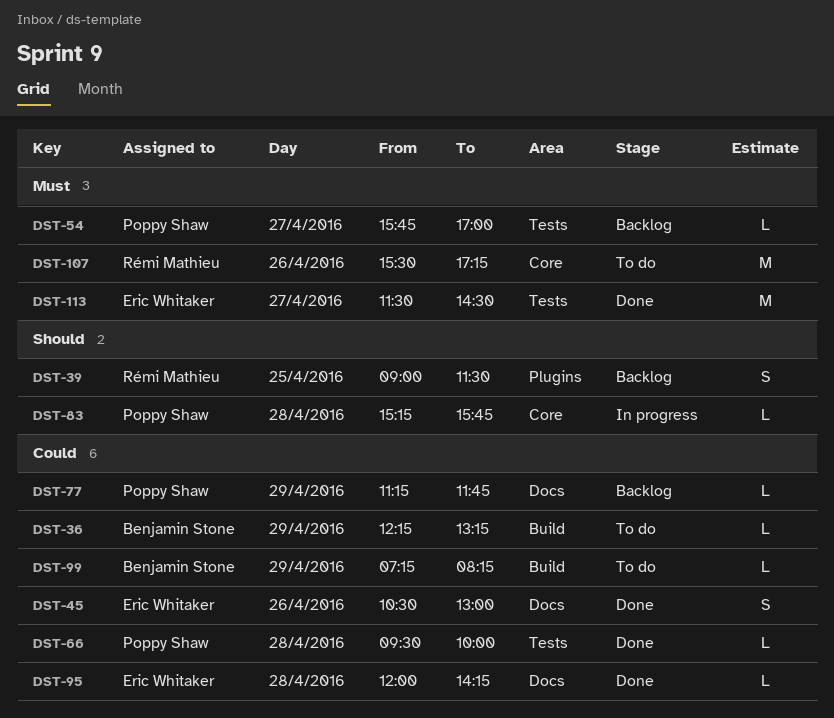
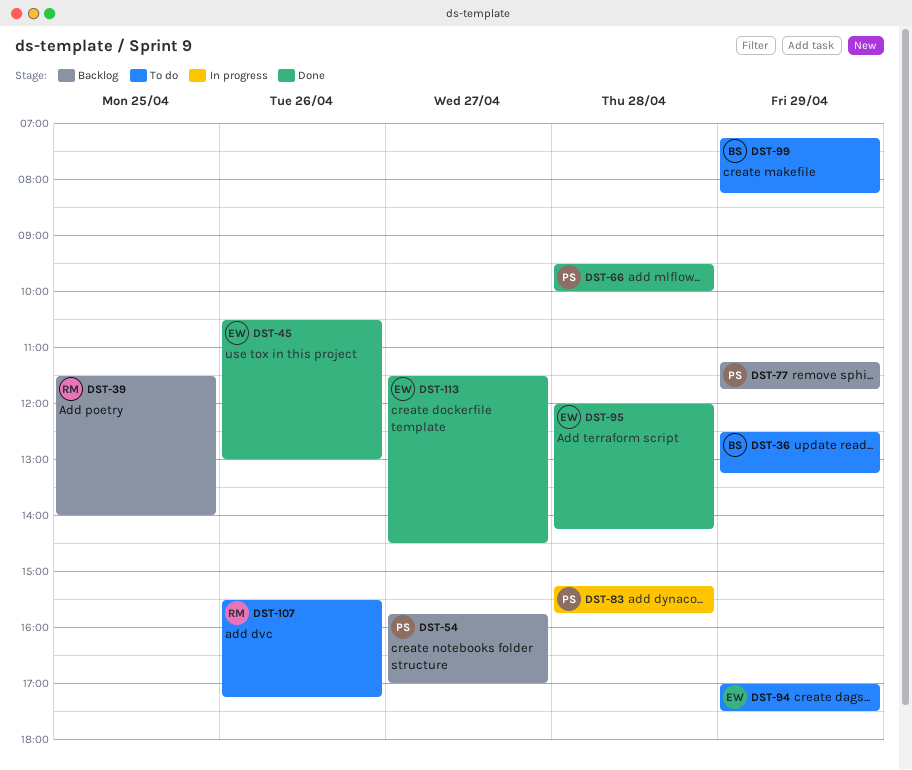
DST-36, begins: 12:15 -> 12:30
DST-39, begins: 09:00 -> 11:30
DST-39, ends: 11:30 -> 14:00
DST-94: none -> present

